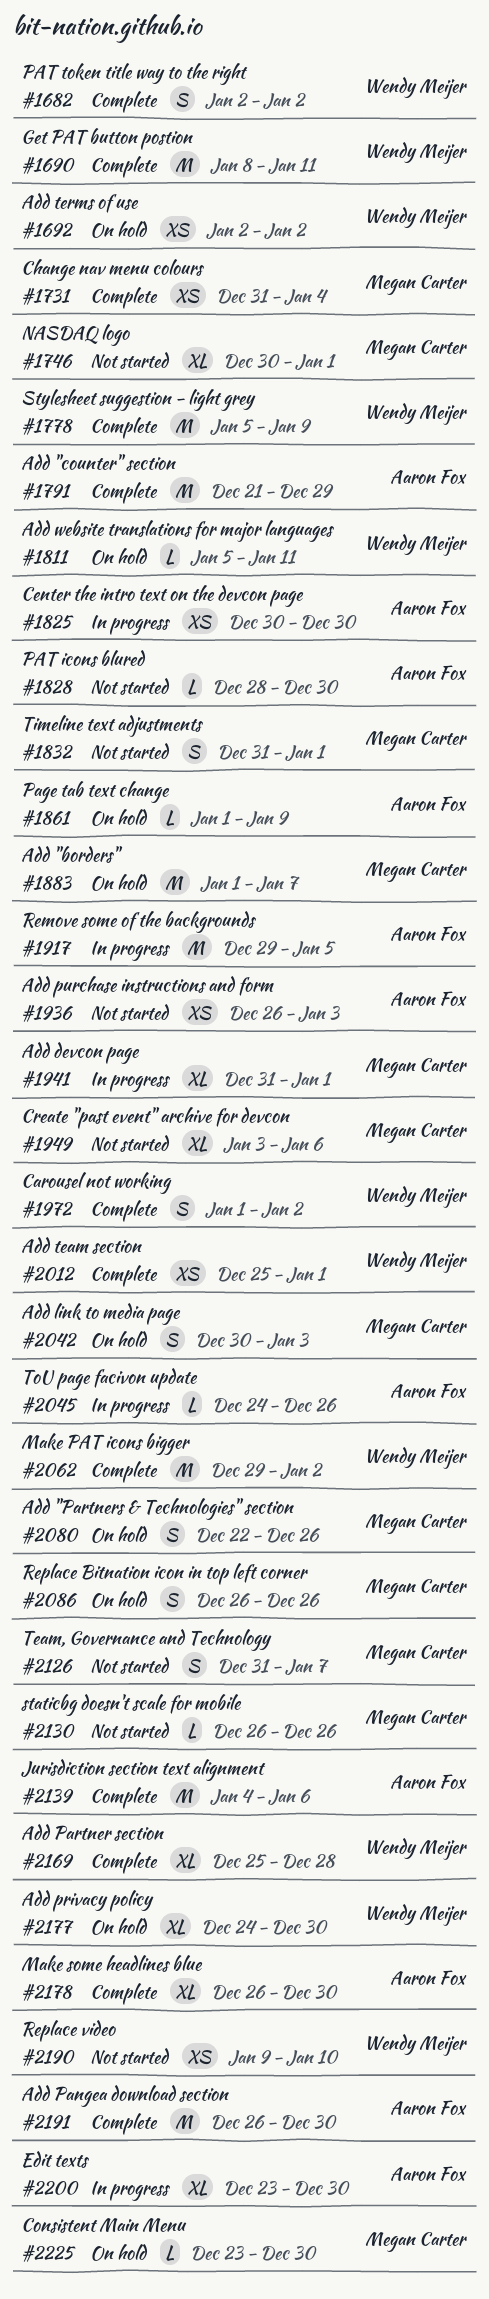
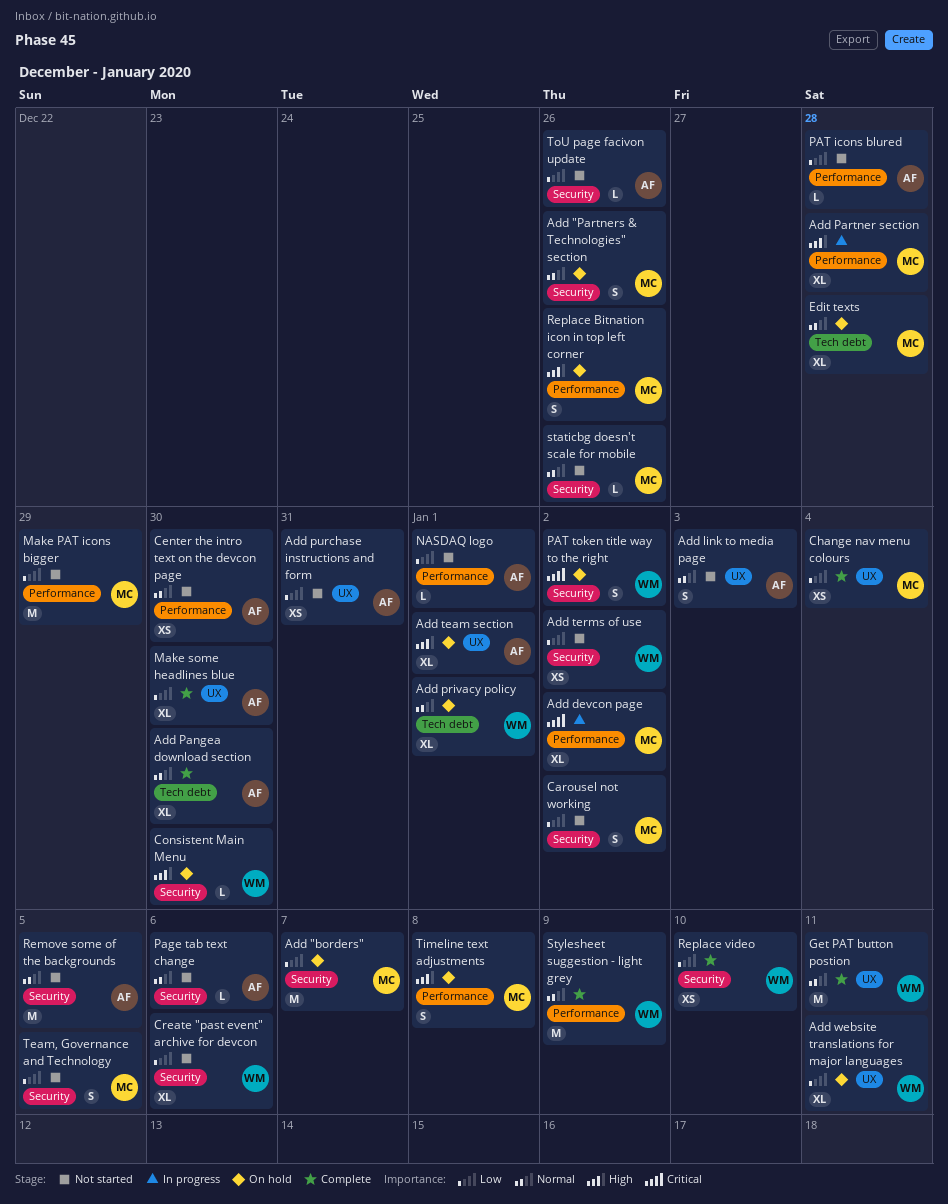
Add "counter" section: present -> none
Add devcon page, due: Jan 1 -> Jan 2
Add link to media page, status: On hold -> Not started
Add link to media page, owner: Megan Carter -> Aaron Fox
Add Pangea download section, estimate: M -> XL
Add Partner section, status: Complete -> In progress
Add Partner section, owner: Wendy Meijer -> Megan Carter
Add privacy policy, due: Dec 30 -> Jan 1
Add purchase instructions and form, due: Jan 3 -> Dec 31
Add team section, status: Complete -> On hold
Add team section, owner: Wendy Meijer -> Aaron Fox
Add team section, estimate: XS -> XL
Add terms of use, status: On hold -> Not started
Add website translations for major languages, estimate: L -> XL
Carousel not working, status: Complete -> Not started
Carousel not working, owner: Wendy Meijer -> Megan Carter
Center the intro text on the devcon page, status: In progress -> Not started
Consistent Main Menu, owner: Megan Carter -> Wendy Meijer
Create "past event" archive for devcon, owner: Megan Carter -> Wendy Meijer
Edit texts, status: In progress -> On hold
Edit texts, owner: Aaron Fox -> Megan Carter
Edit texts, due: Dec 30 -> Dec 28
Jurisdiction section text alignment: present -> none
Make PAT icons bigger, status: Complete -> Not started
Make PAT icons bigger, owner: Wendy Meijer -> Megan Carter
Make PAT icons bigger, due: Jan 2 -> Dec 29
NASDAQ logo, owner: Megan Carter -> Aaron Fox
NASDAQ logo, estimate: XL -> L
Page tab text change, status: On hold -> Not started
Page tab text change, due: Jan 9 -> Jan 6
PAT icons blured, due: Dec 30 -> Dec 28
PAT token title way to the right, status: Complete -> On hold
Remove some of the backgrounds, status: In progress -> Not started
Replace video, status: Not started -> Complete
Team, Governance and Technology, due: Jan 7 -> Jan 5
Timeline text adjustments, status: Not started -> On hold
Timeline text adjustments, due: Jan 1 -> Jan 8
ToU page facivon update, status: In progress -> Not started

